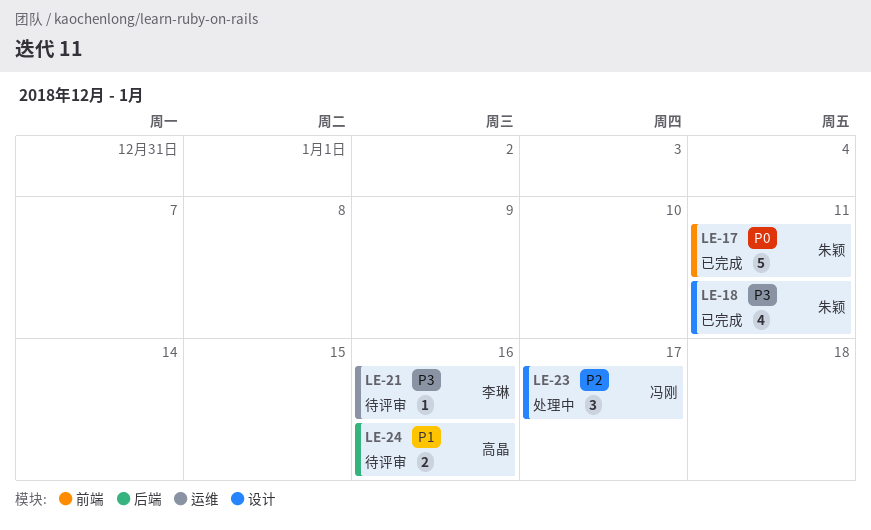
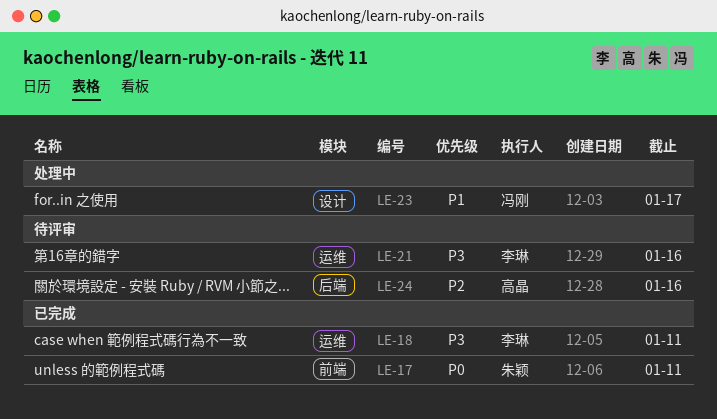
LE-18, owner: 朱颖 -> 李琳
LE-18, label: 设计 -> 运维
LE-23, priority: P2 -> P1
LE-24, priority: P1 -> P2

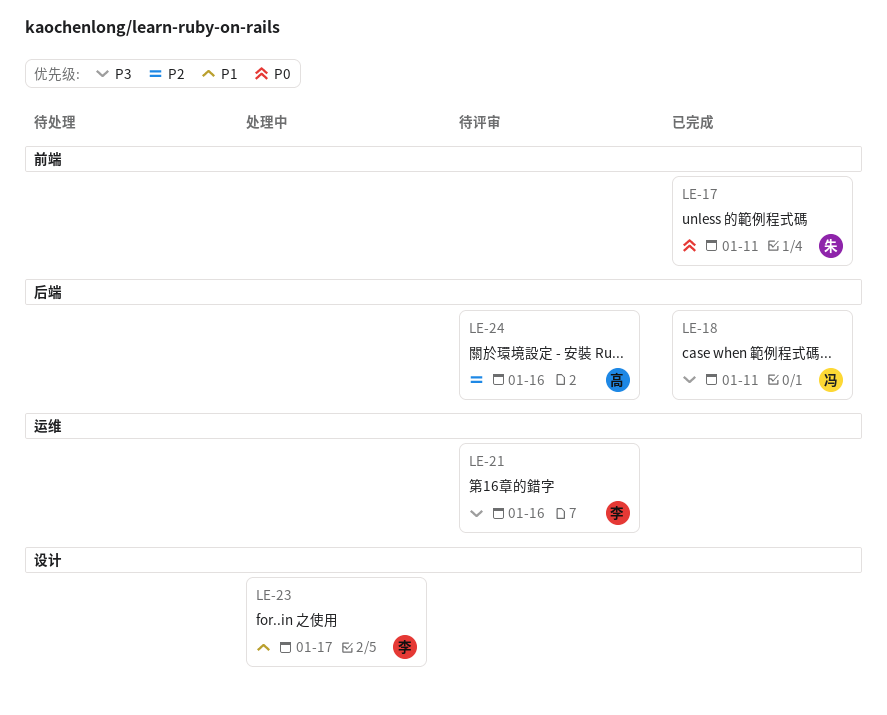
LE-18, owner: 李琳 -> 冯刚
LE-18, label: 运维 -> 后端
LE-23, owner: 冯刚 -> 李琳

